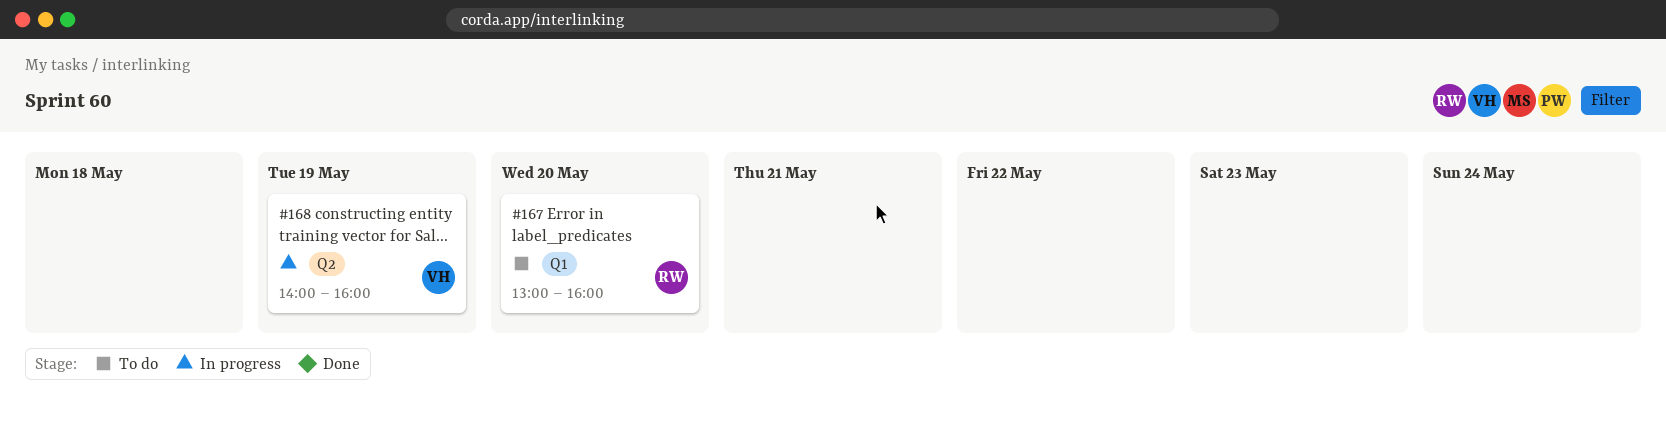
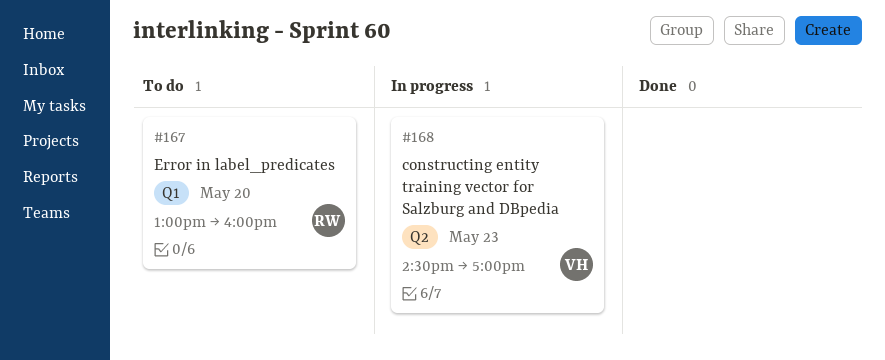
#168, day: May 19 -> May 23
#168, begins: 14:00 -> 14:30
#168, ends: 16:00 -> 17:00

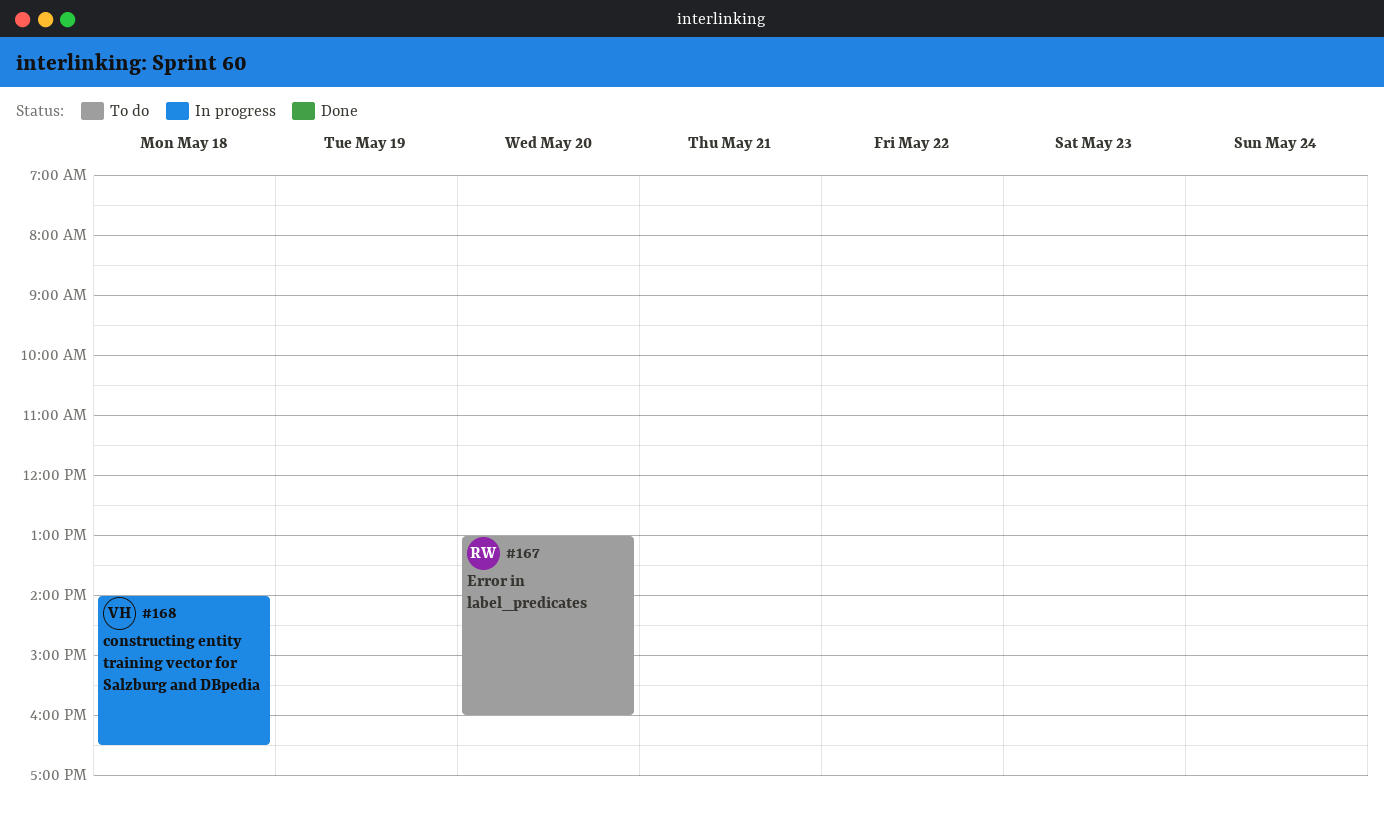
#168, day: May 23 -> May 18
#168, begins: 14:30 -> 14:00
#168, ends: 17:00 -> 16:30

